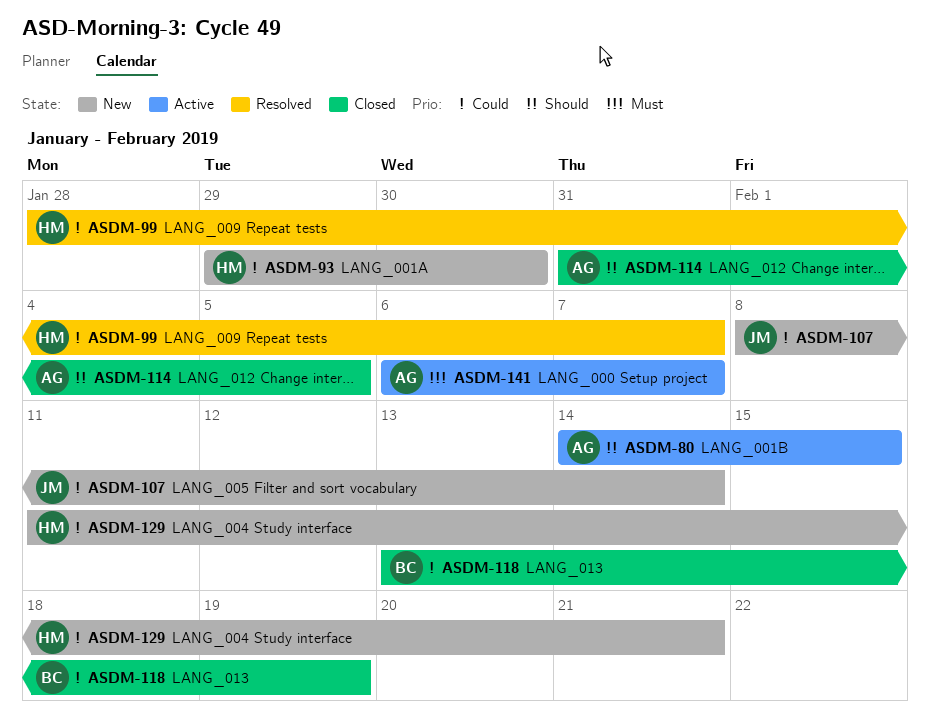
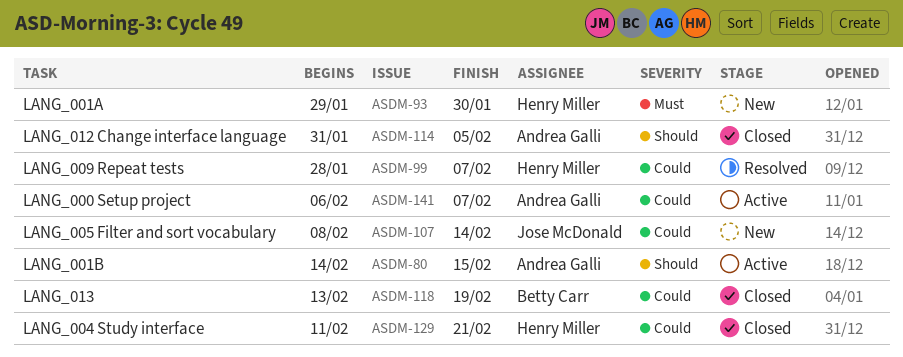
ASDM-93, priority: Could -> Must
ASDM-129, status: New -> Closed
ASDM-141, priority: Must -> Could

